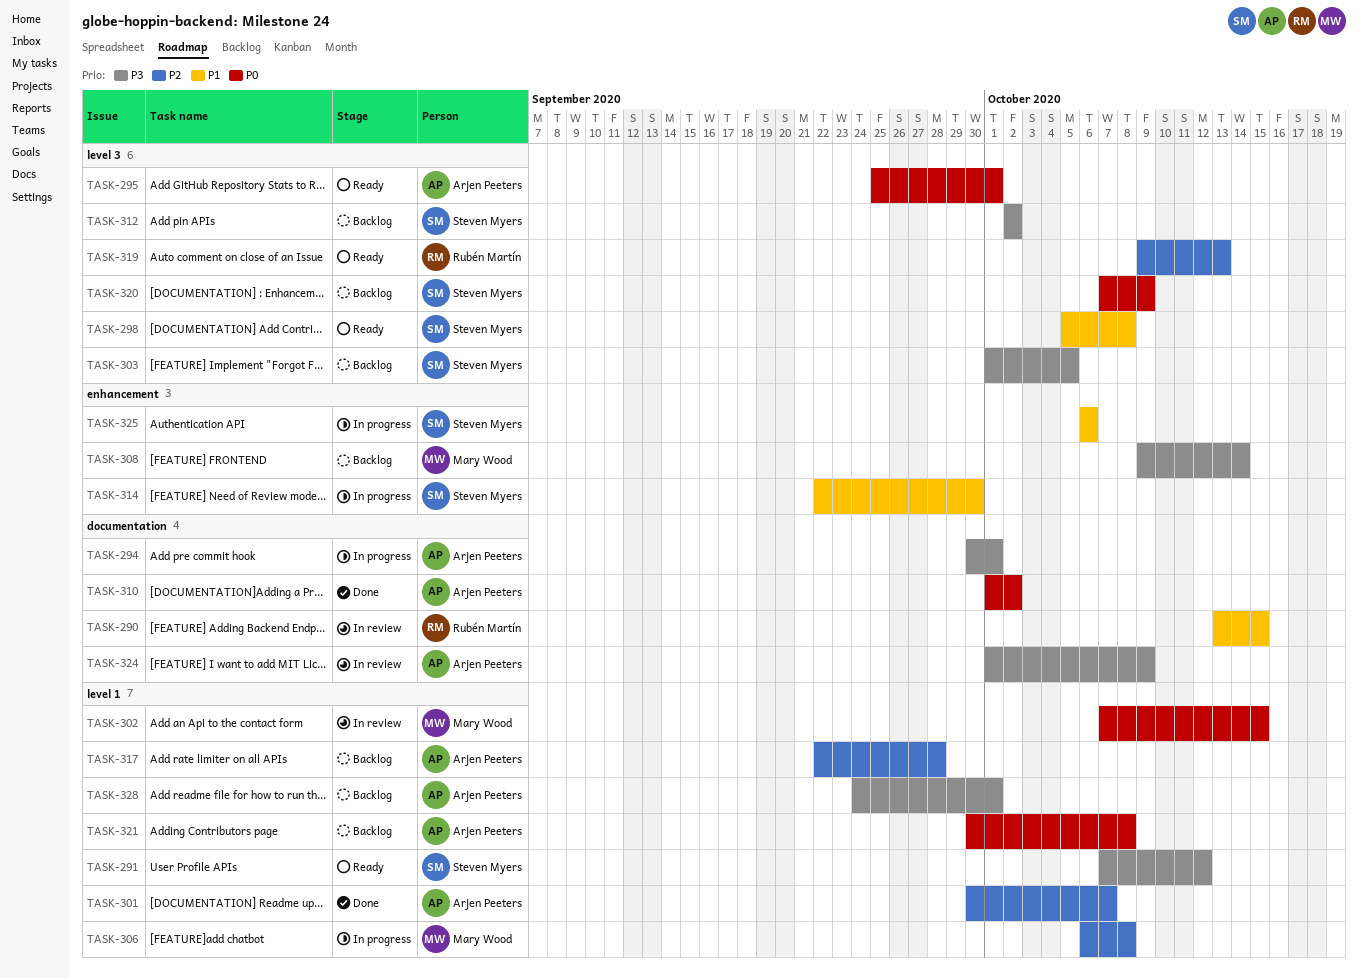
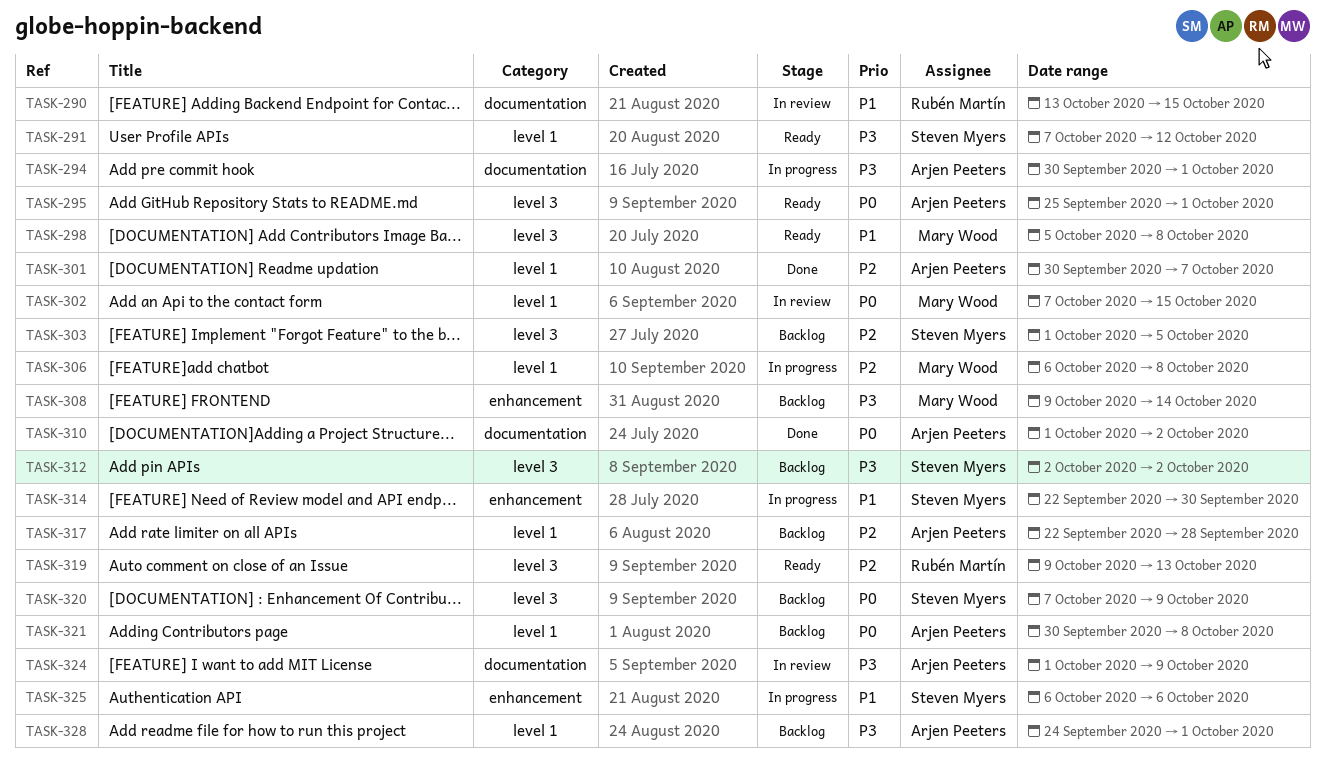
TASK-298, owner: Steven Myers -> Mary Wood
TASK-303, priority: P3 -> P2

